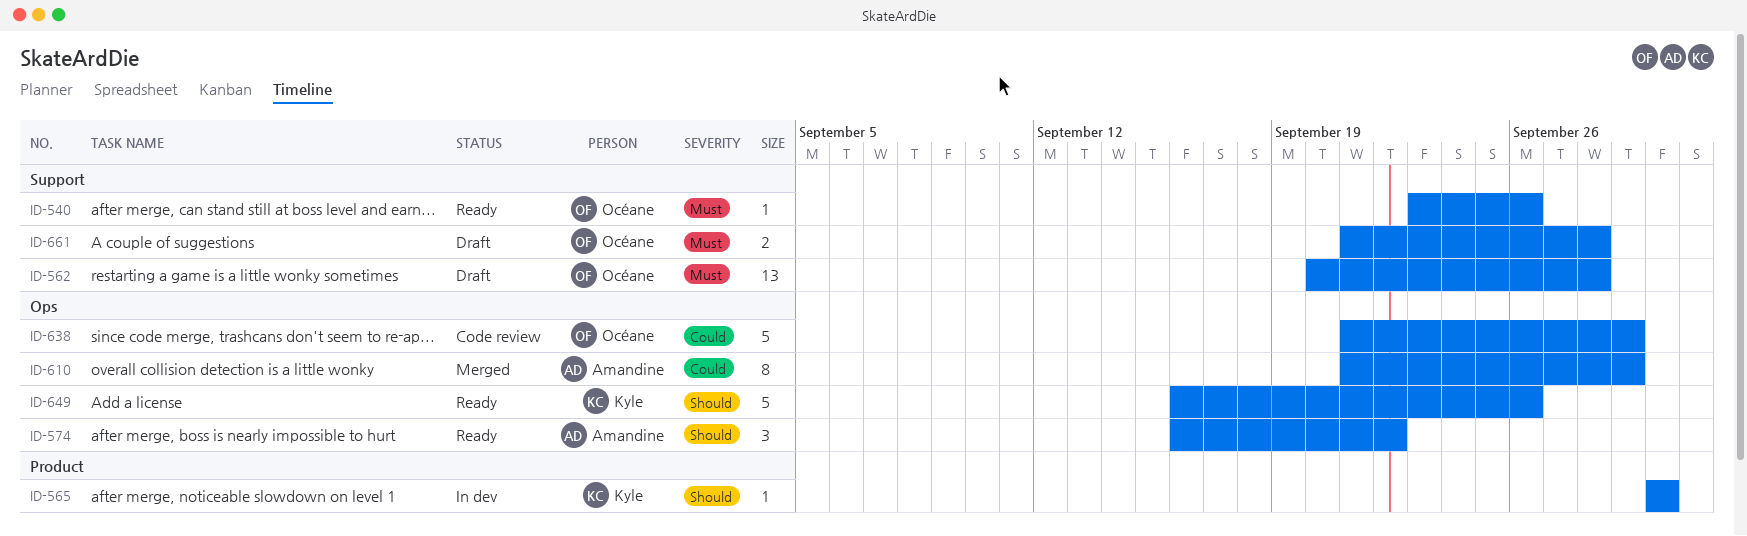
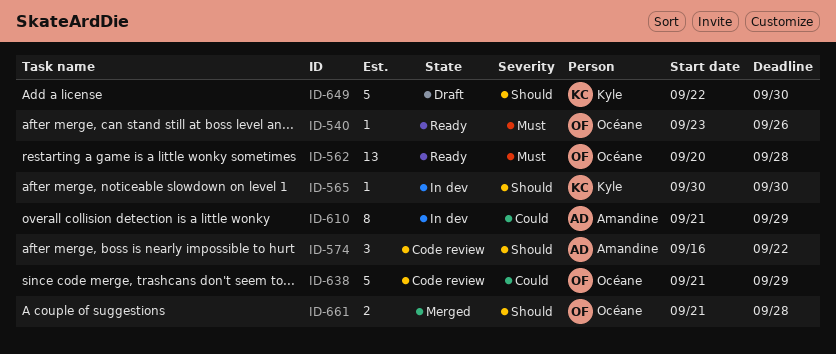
ID-562, status: Draft -> Ready
ID-574, status: Ready -> Code review
ID-610, status: Merged -> In dev
ID-649, status: Ready -> Draft
ID-649, start: Sep 16 -> Sep 22
ID-649, due: Sep 26 -> Sep 30
ID-661, status: Draft -> Merged
ID-661, priority: Must -> Should

